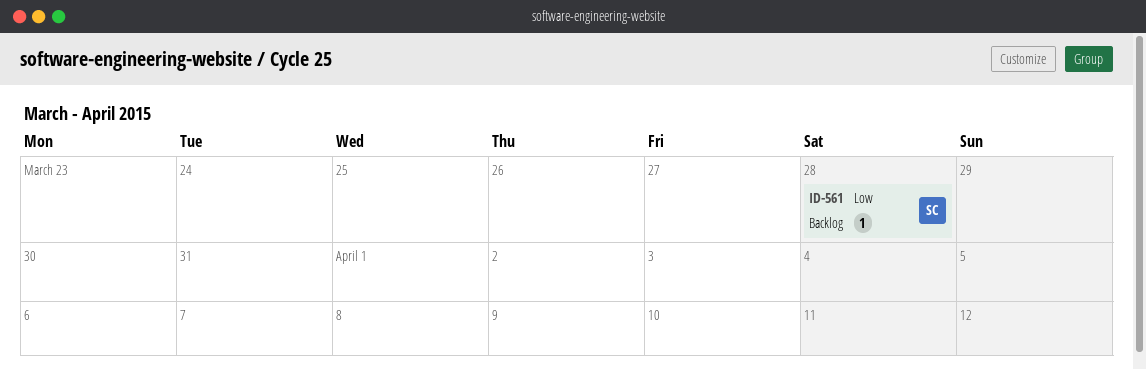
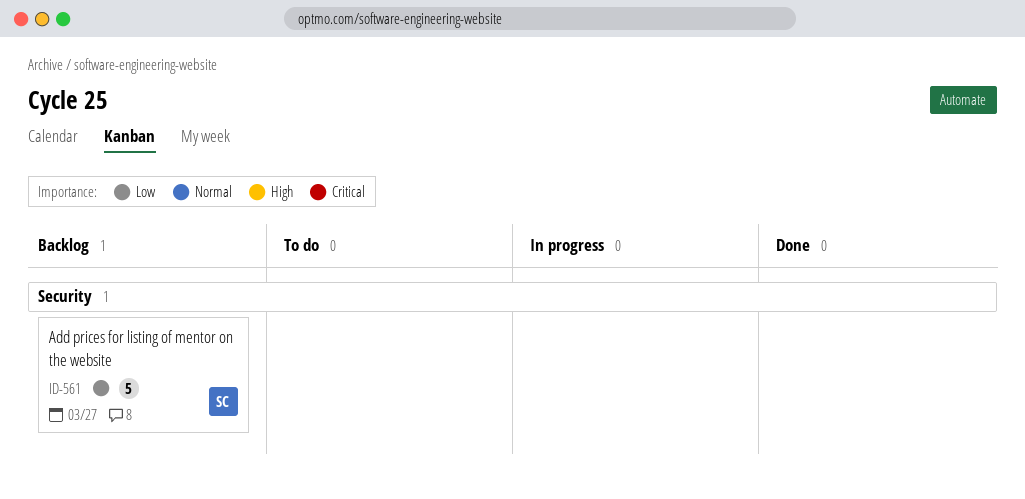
ID-561, estimate: 1 -> 5
ID-561, due: Mar 28 -> Mar 27

